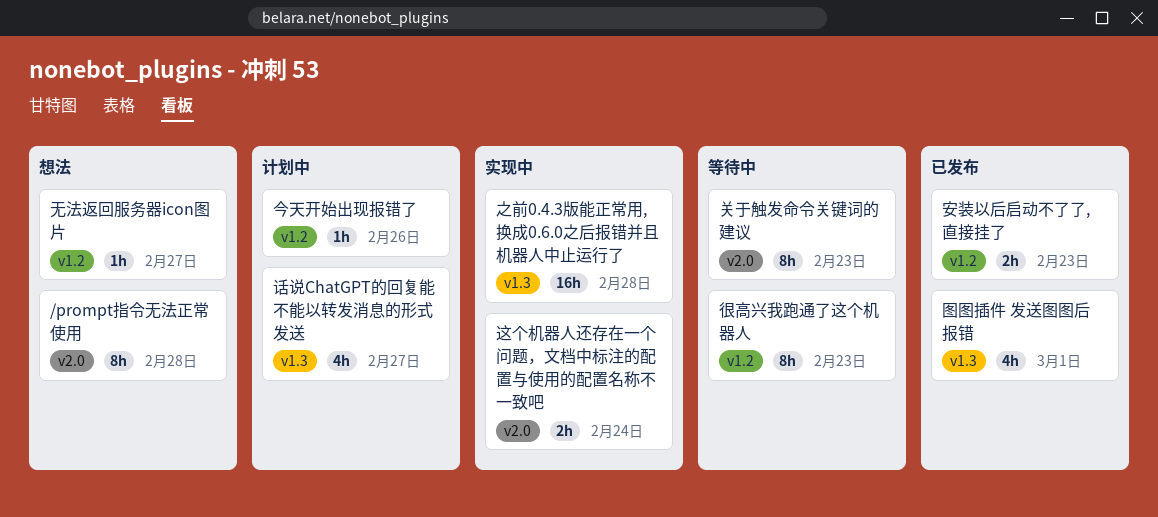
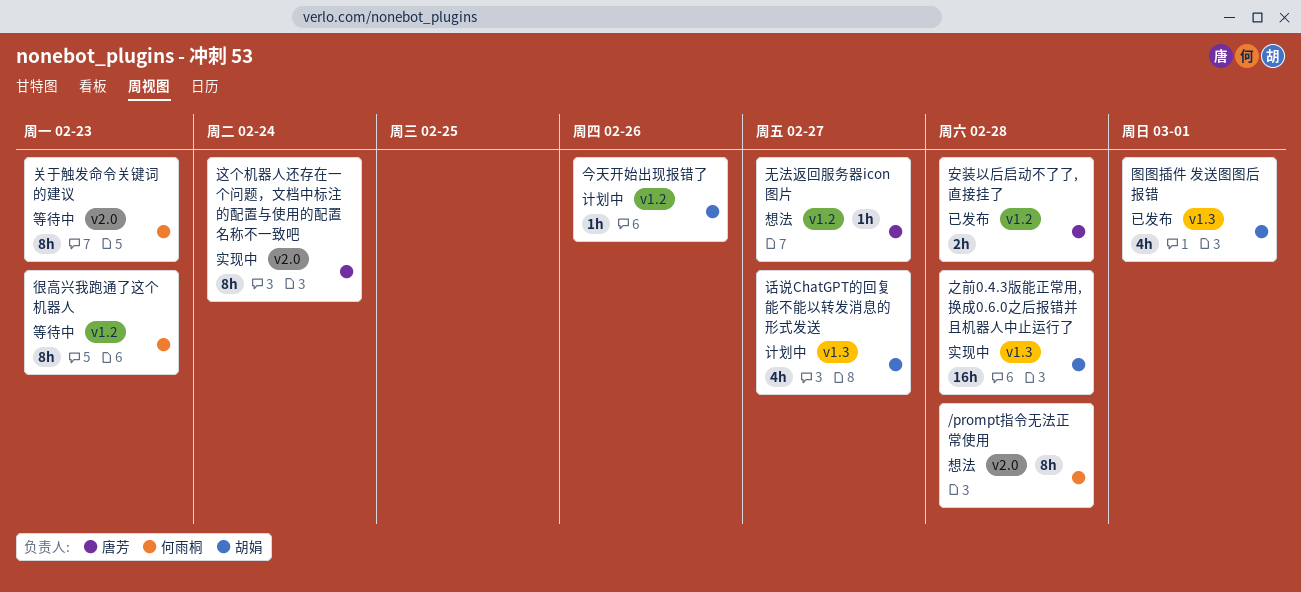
安装以后启动不了了,直接挂了, due: Feb 23 -> Feb 28
这个机器人还存在一个问题，文档中标注的配置与使用的配置名称不一致吧, estimate: 2h -> 8h

